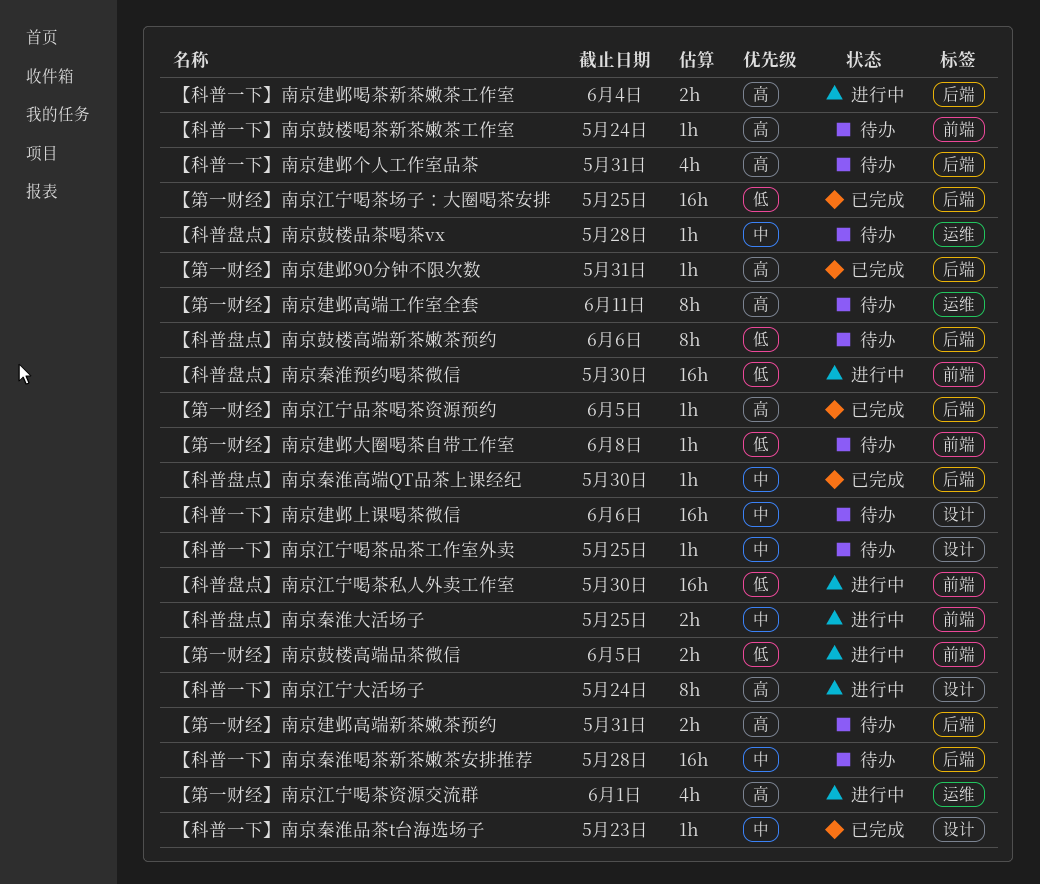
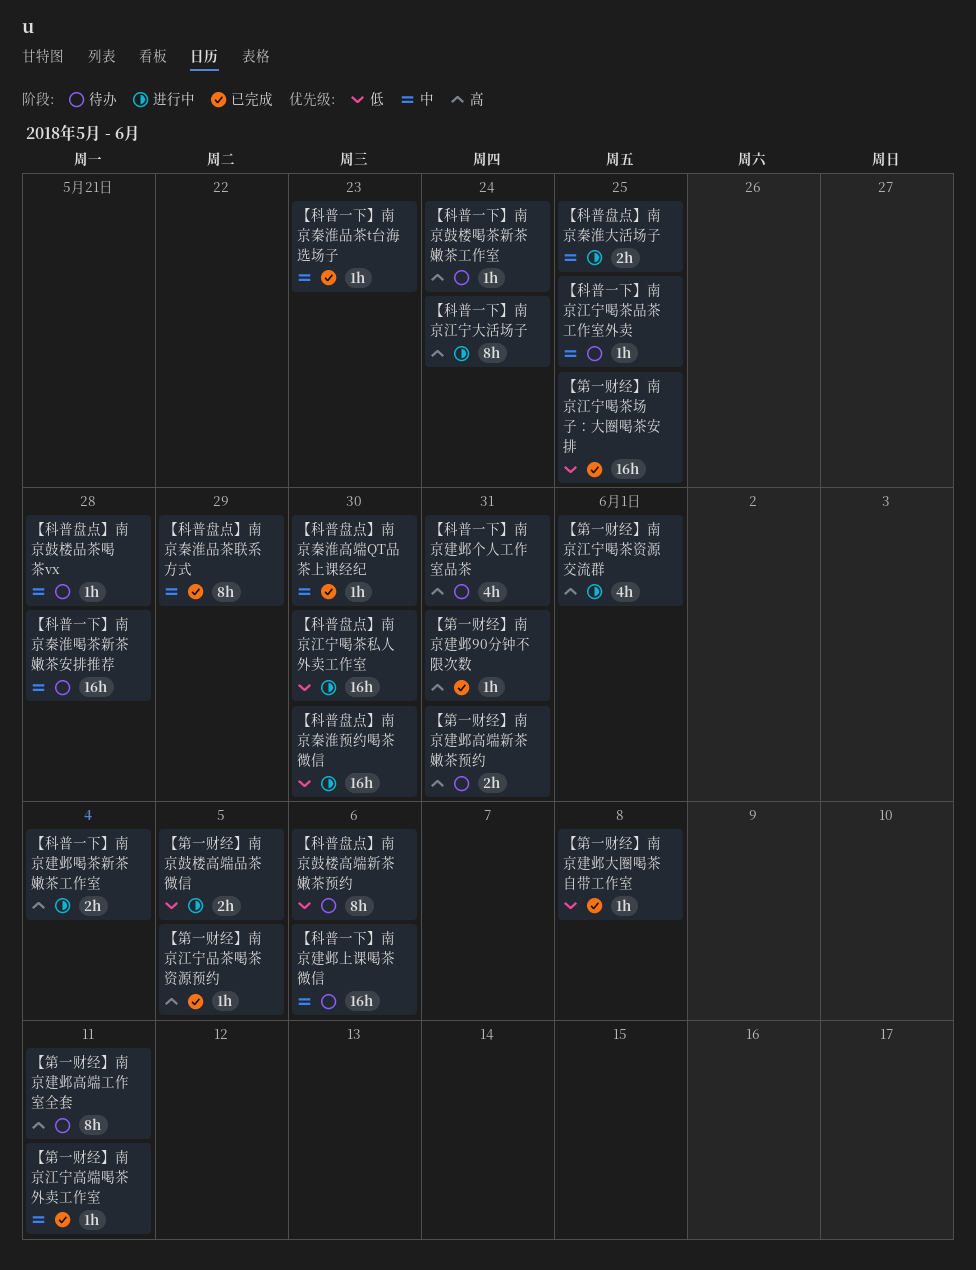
【科普盘点】南京秦淮品茶联系方式: none -> present
【第一财经】南京建邺大圈喝茶自带工作室, status: 待办 -> 已完成
【第一财经】南京江宁高端喝茶外卖工作室: none -> present

